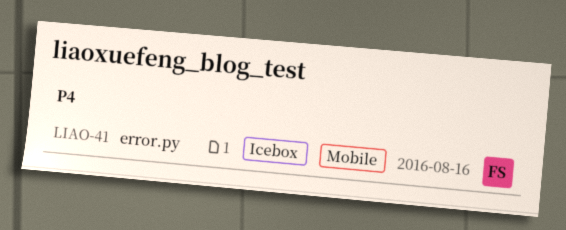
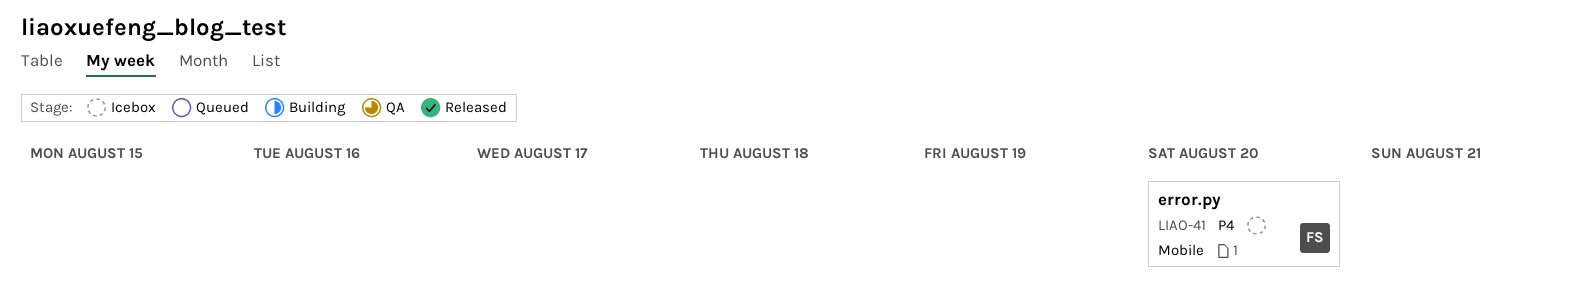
LIAO-41, due: Aug 16 -> Aug 20

